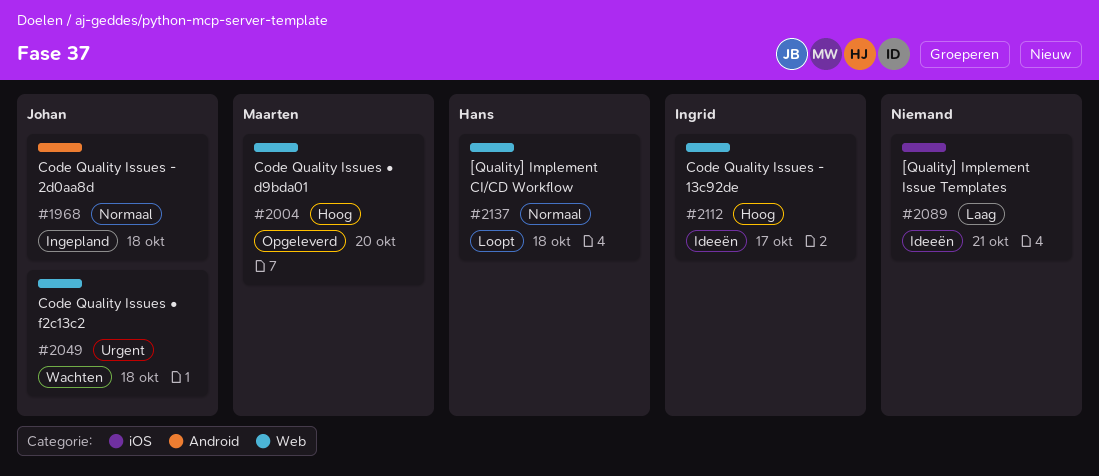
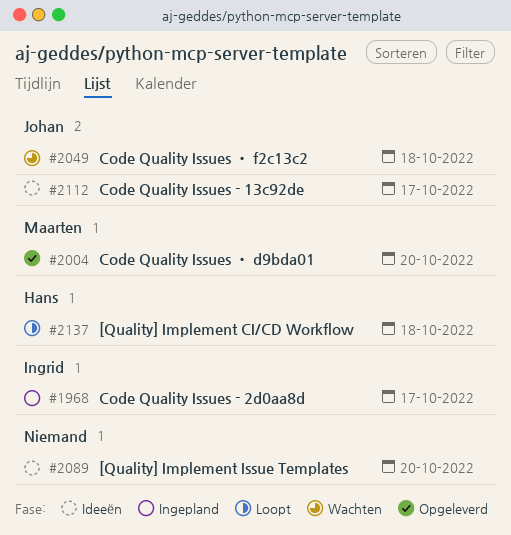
#1968, owner: Johan -> Ingrid
#1968, due: Oct 18 -> Oct 17
#2089, due: Oct 21 -> Oct 20
#2112, owner: Ingrid -> Johan

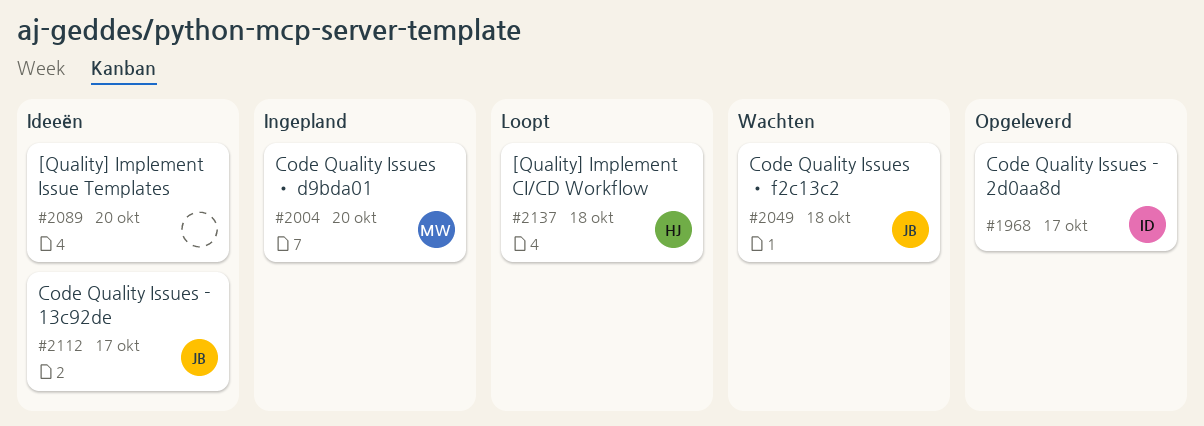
#1968, status: Ingepland -> Opgeleverd
#2004, status: Opgeleverd -> Ingepland

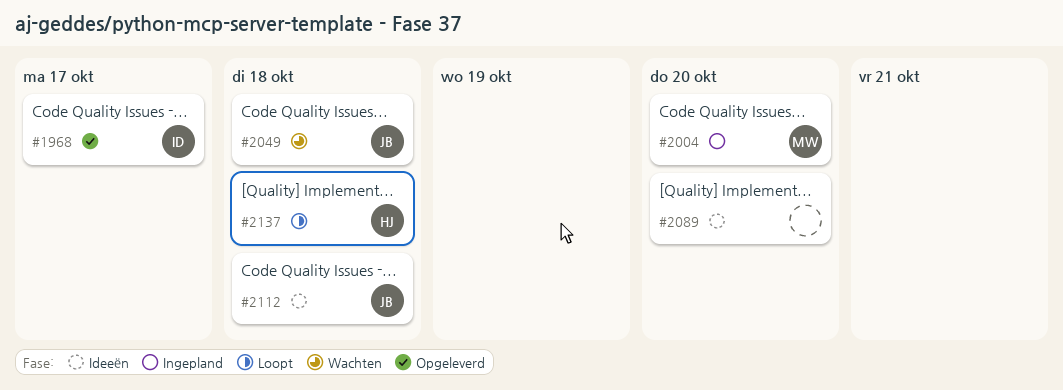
#2112, due: Oct 17 -> Oct 18

